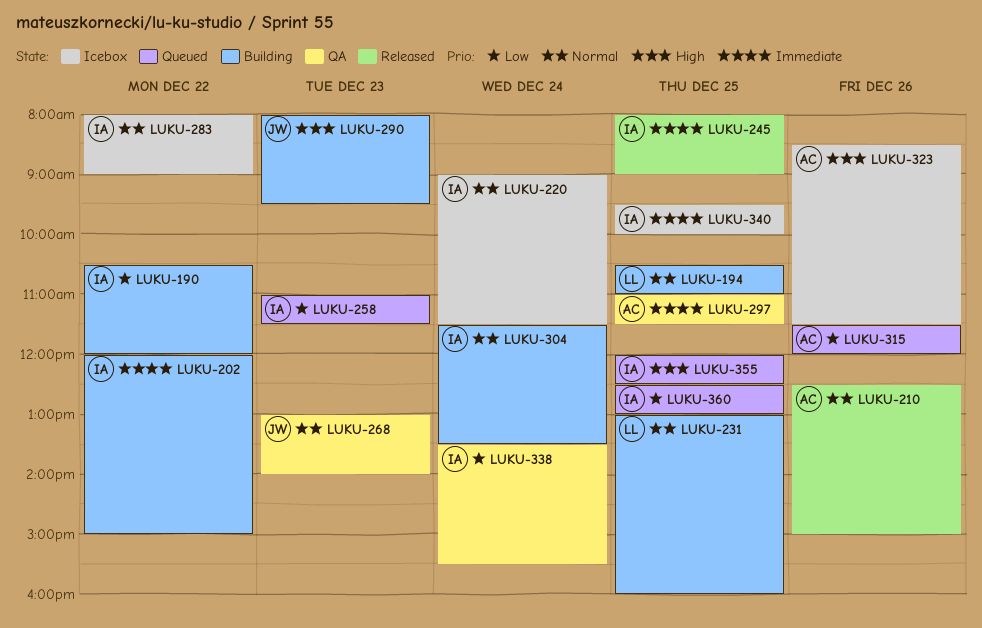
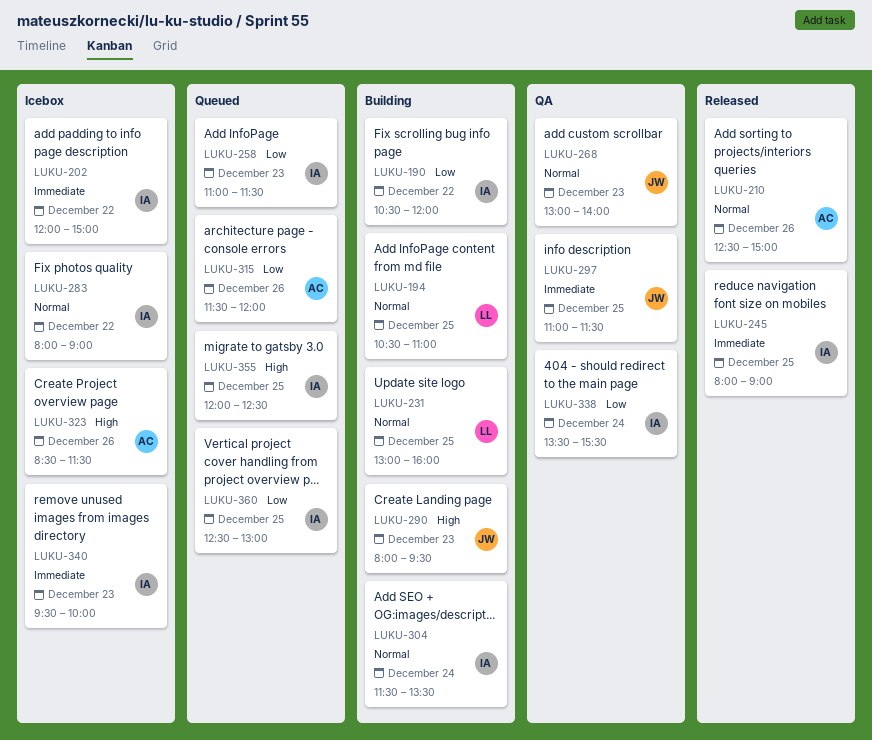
LUKU-202, status: Building -> Icebox
LUKU-220: present -> none
LUKU-297, owner: AC -> JW
LUKU-340, day: Dec 25 -> Dec 23

